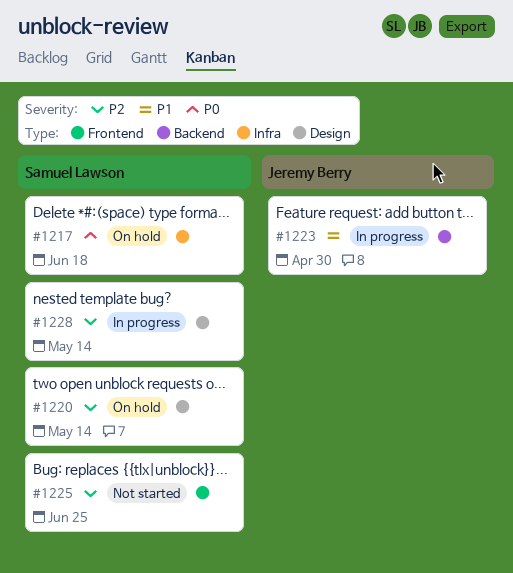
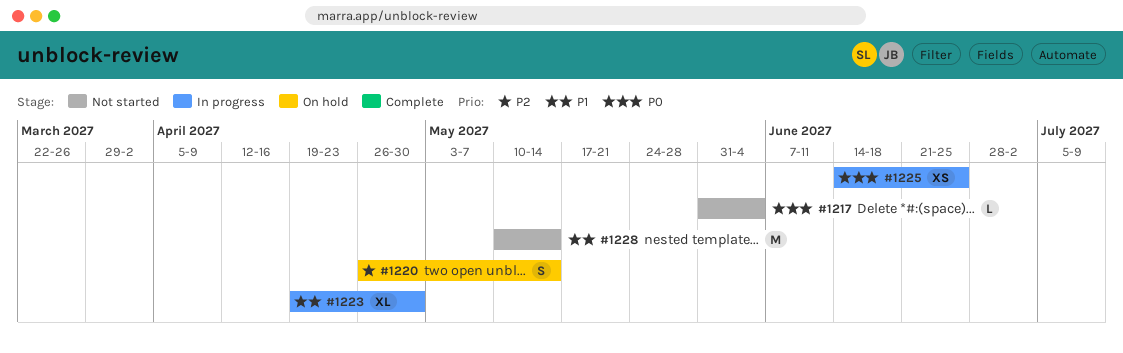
#1217, status: On hold -> Not started
#1217, due: Jun 18 -> Jun 4
#1225, status: Not started -> In progress
#1225, priority: P2 -> P0
#1228, status: In progress -> Not started
#1228, priority: P2 -> P1

